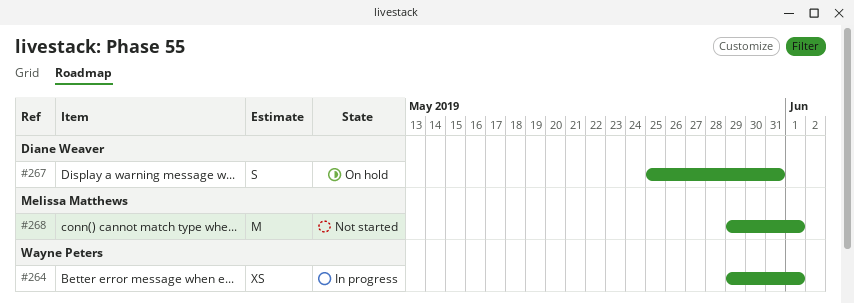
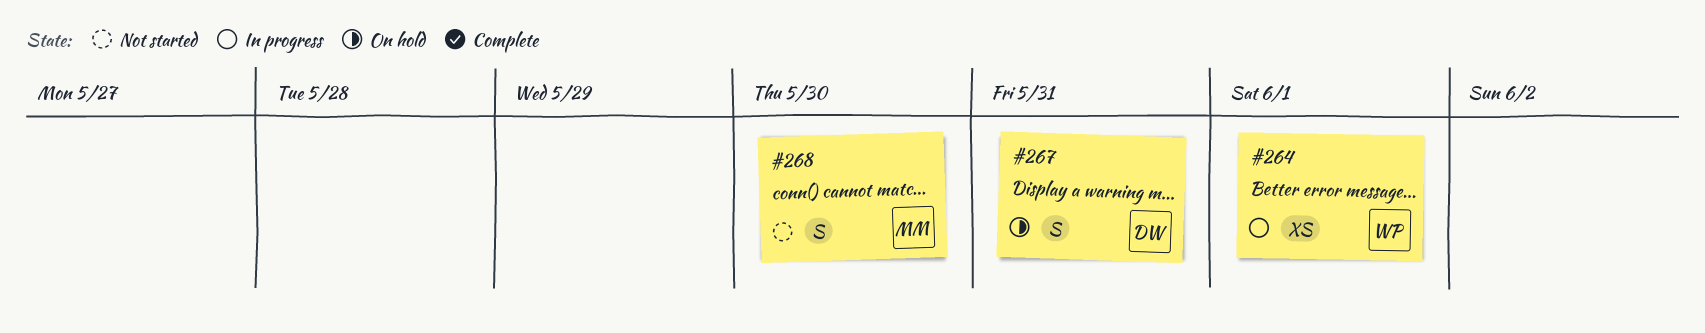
#268, estimate: M -> S
#268, due: Jun 1 -> May 30

